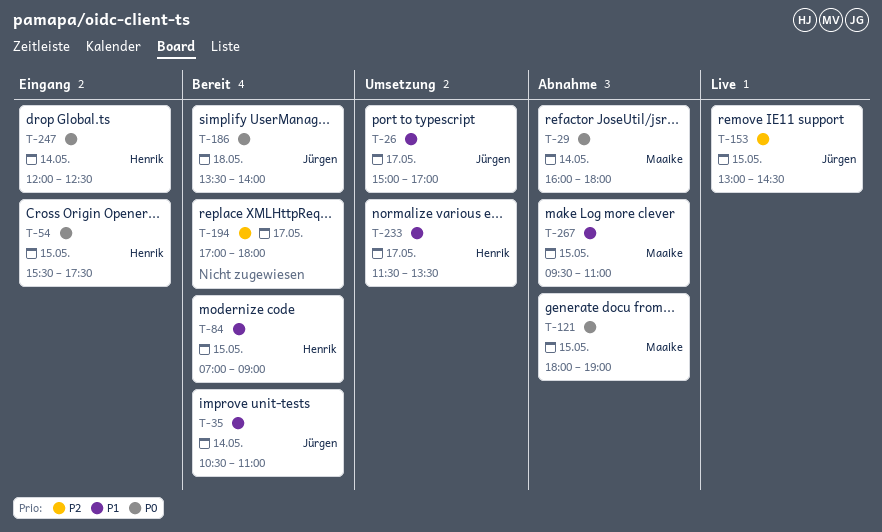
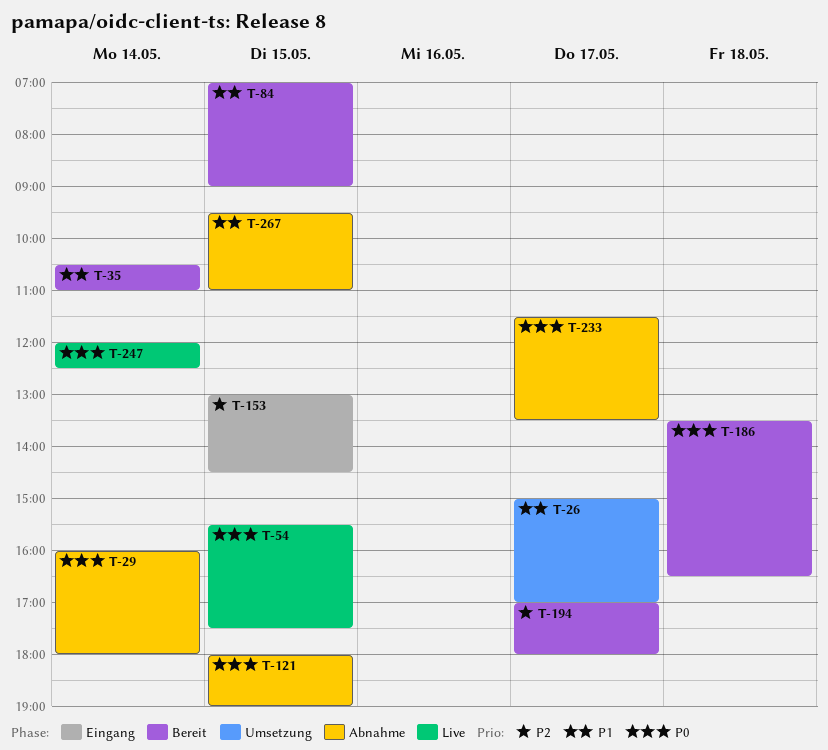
T-54, status: Eingang -> Live
T-153, status: Live -> Eingang
T-186, ends: 14:00 -> 16:30
T-233, status: Umsetzung -> Abnahme
T-233, priority: P1 -> P0
T-247, status: Eingang -> Live

